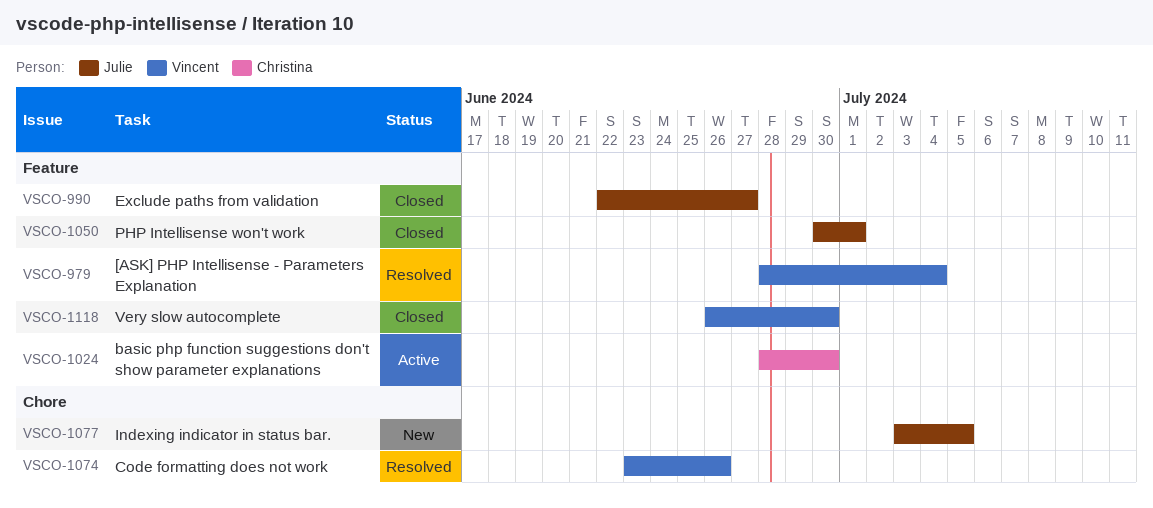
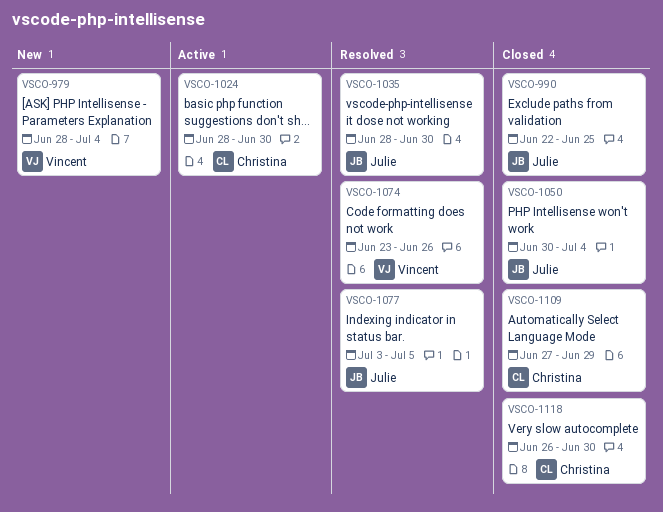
VSCO-979, status: Resolved -> New
VSCO-990, due: Jun 27 -> Jun 25
VSCO-1035: none -> present
VSCO-1050, due: Jul 1 -> Jul 4
VSCO-1077, status: New -> Resolved
VSCO-1109: none -> present
VSCO-1118, owner: Vincent -> Christina

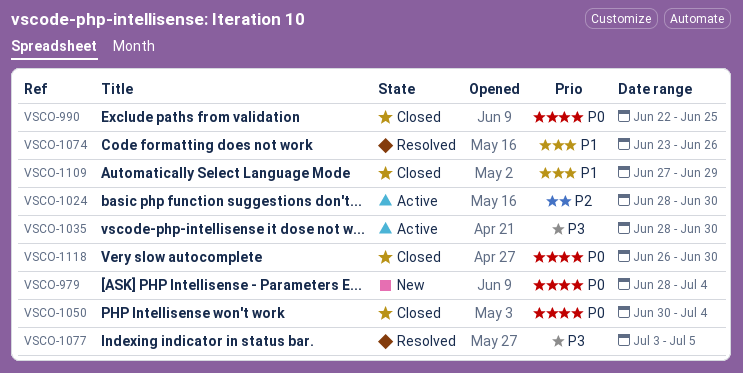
VSCO-1035, status: Resolved -> Active

